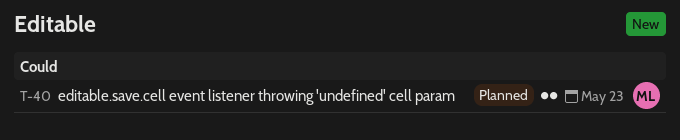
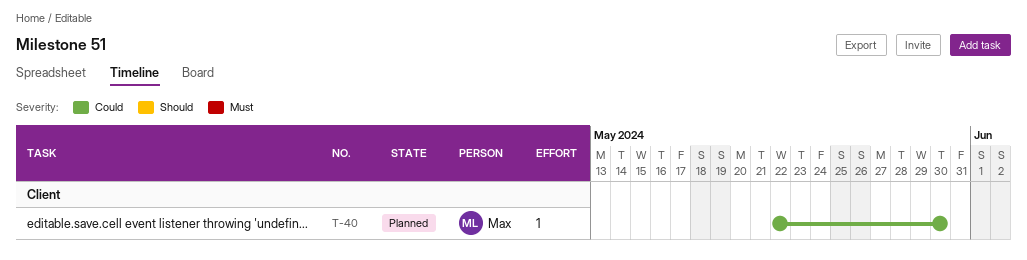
T-40, estimate: 2 -> 1
T-40, due: May 23 -> May 30

